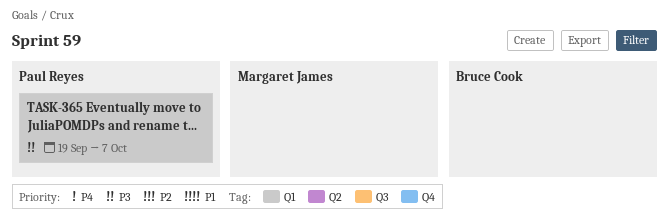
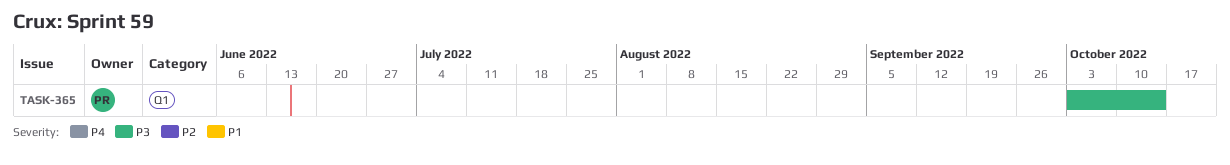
TASK-365, start: Sep 19 -> Oct 3
TASK-365, due: Oct 7 -> Oct 14

